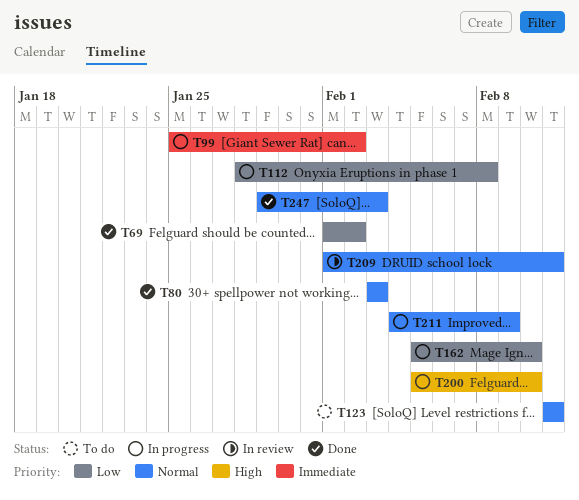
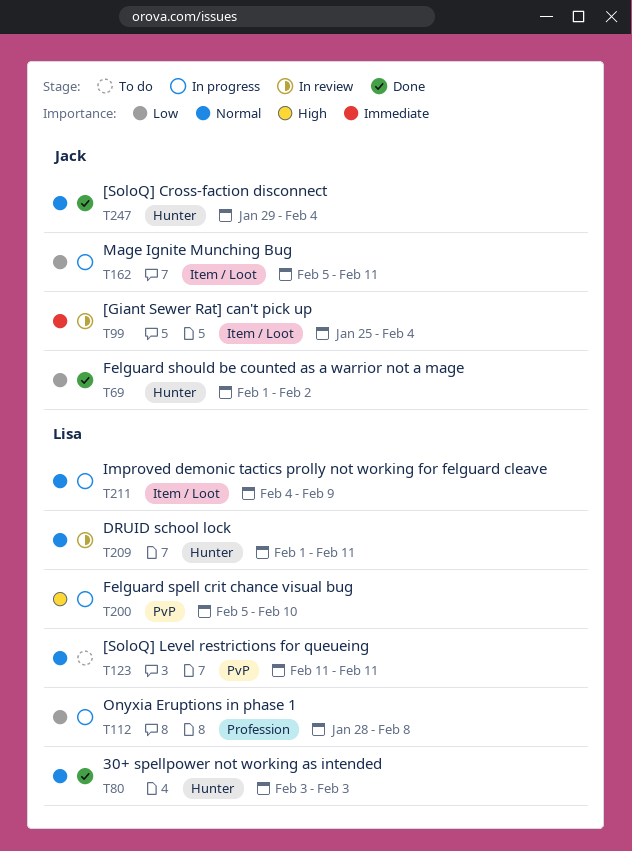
T99, status: In progress -> In review
T99, due: Feb 2 -> Feb 4
T162, due: Feb 10 -> Feb 11
T247, due: Feb 3 -> Feb 4

